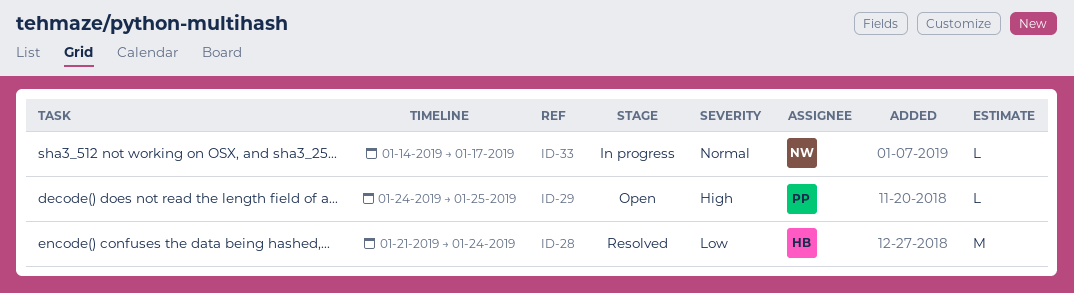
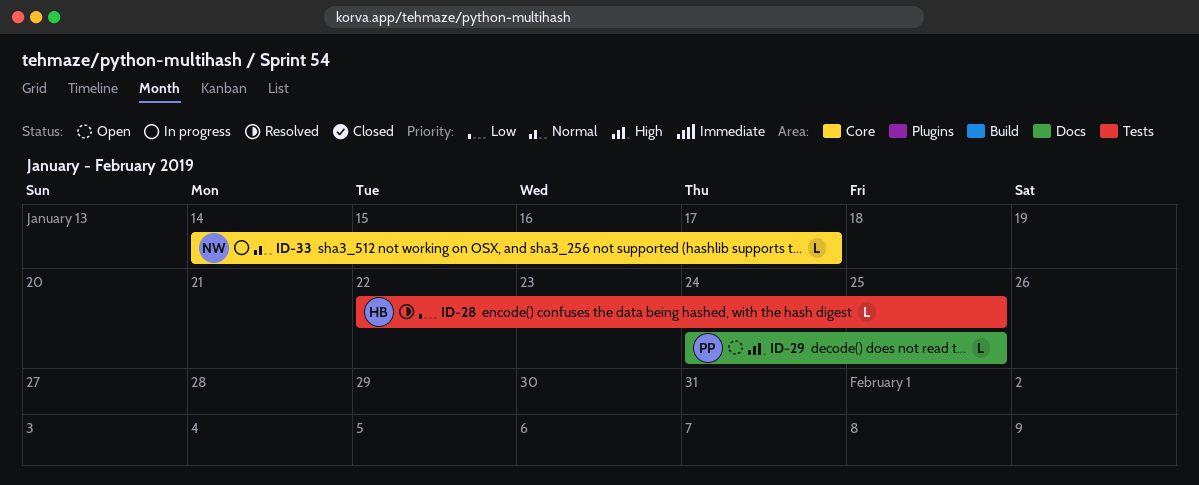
ID-28, estimate: M -> L
ID-28, start: Jan 21 -> Jan 22
ID-28, due: Jan 24 -> Jan 25

